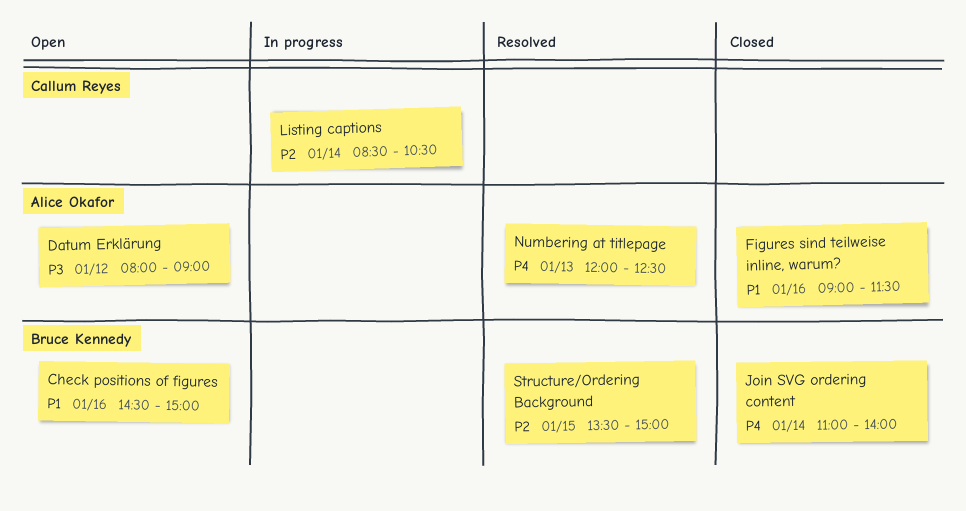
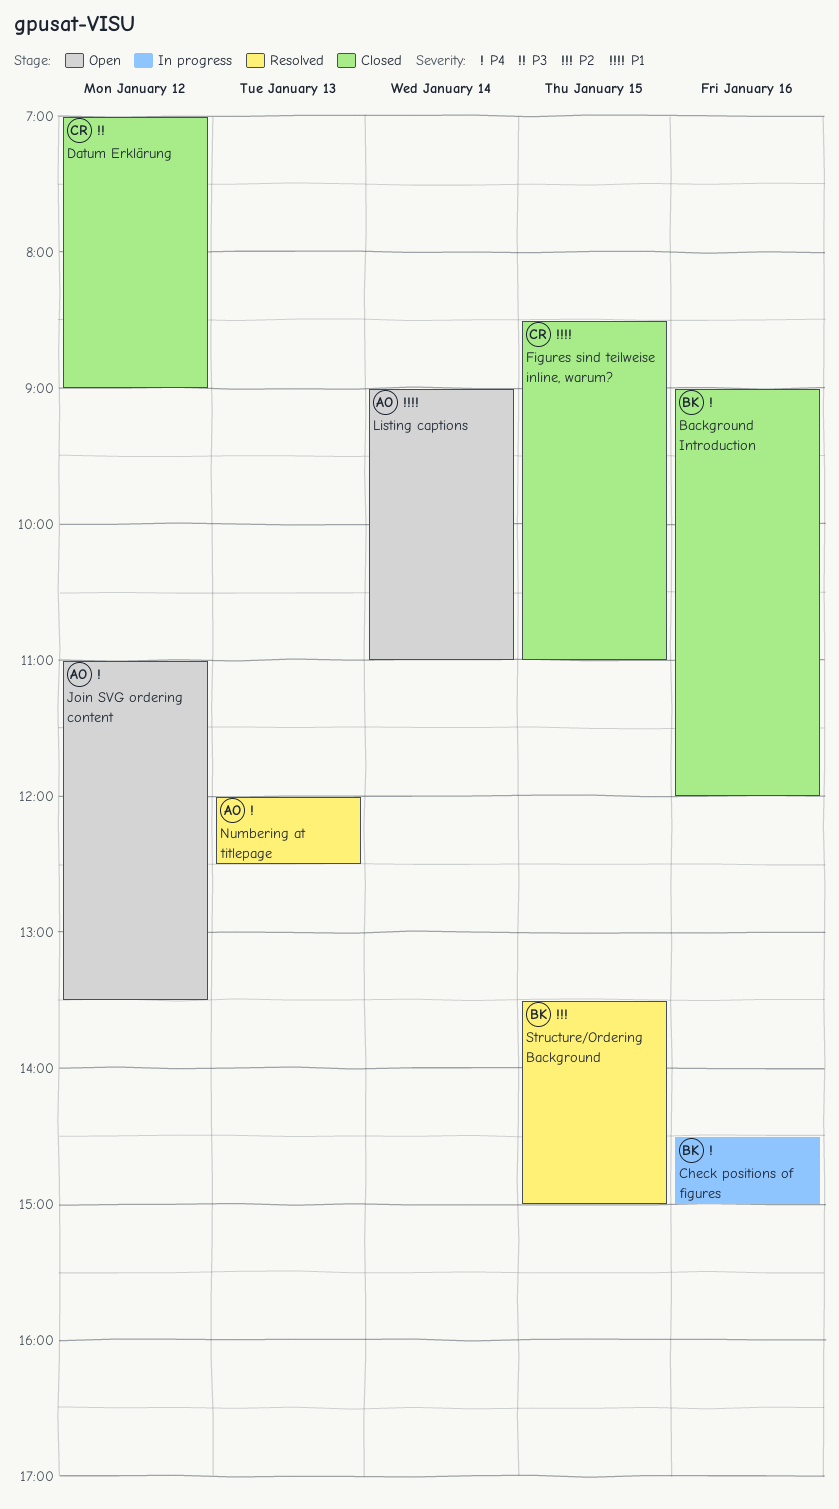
Background Introduction: none -> present
Check positions of figures, status: Open -> In progress
Check positions of figures, priority: P1 -> P4
Datum Erklärung, status: Open -> Closed
Datum Erklärung, owner: Alice Okafor -> Callum Reyes
Datum Erklärung, begins: 08:00 -> 07:00
Figures sind teilweise inline, warum?, owner: Alice Okafor -> Callum Reyes
Figures sind teilweise inline, warum?, day: Jan 16 -> Jan 15
Figures sind teilweise inline, warum?, begins: 09:00 -> 08:30
Figures sind teilweise inline, warum?, ends: 11:30 -> 11:00
Join SVG ordering content, status: Closed -> Open
Join SVG ordering content, owner: Bruce Kennedy -> Alice Okafor
Join SVG ordering content, day: Jan 14 -> Jan 12
Join SVG ordering content, ends: 14:00 -> 13:30
Listing captions, status: In progress -> Open
Listing captions, owner: Callum Reyes -> Alice Okafor
Listing captions, priority: P2 -> P1
Listing captions, begins: 08:30 -> 09:00
Listing captions, ends: 10:30 -> 11:00

